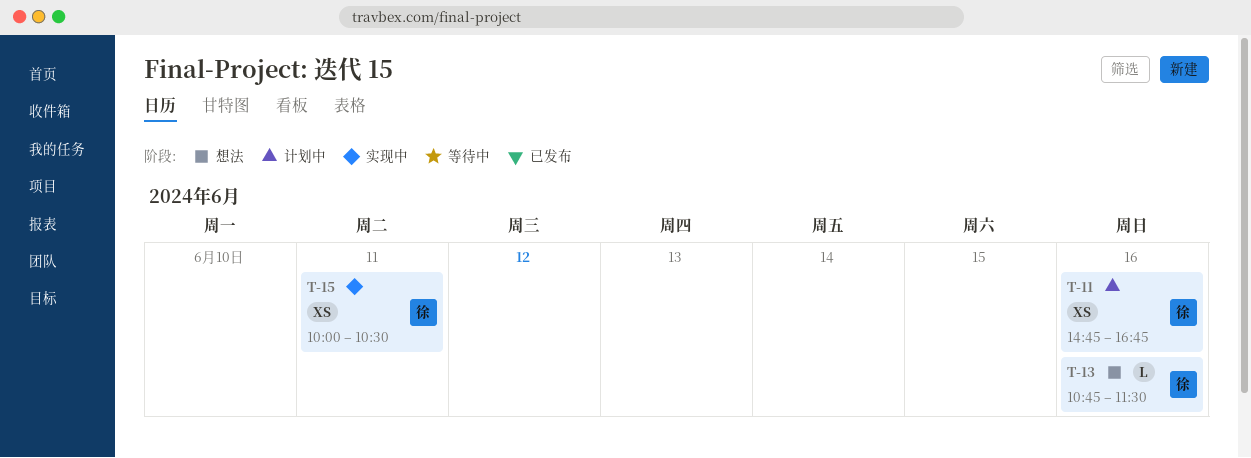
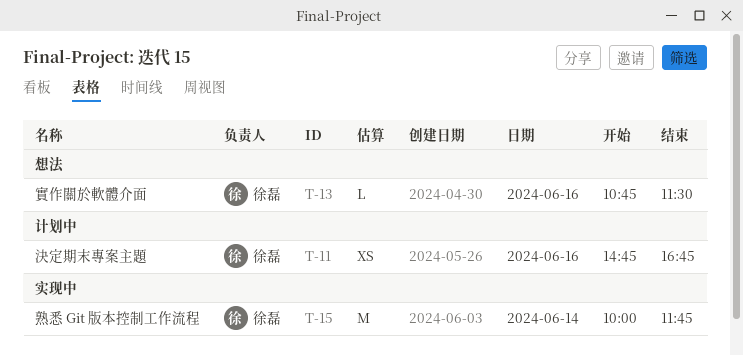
T-15, estimate: XS -> M
T-15, day: Jun 11 -> Jun 14
T-15, ends: 10:30 -> 11:45

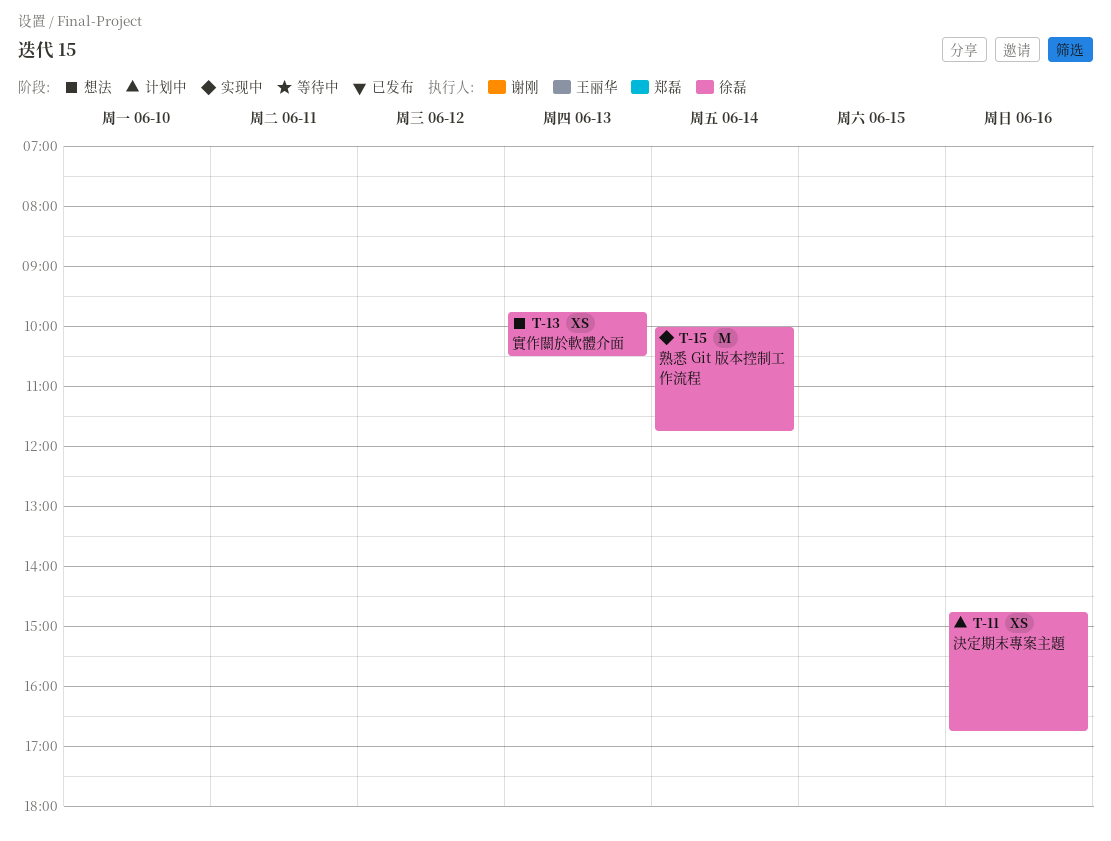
T-13, estimate: L -> XS
T-13, day: Jun 16 -> Jun 13
T-13, begins: 10:45 -> 09:45
T-13, ends: 11:30 -> 10:30

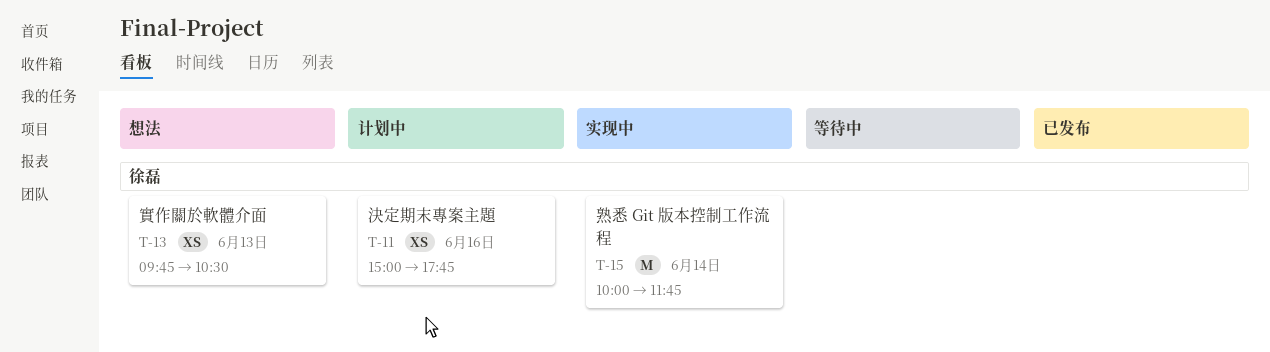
T-11, begins: 14:45 -> 15:00
T-11, ends: 16:45 -> 17:45

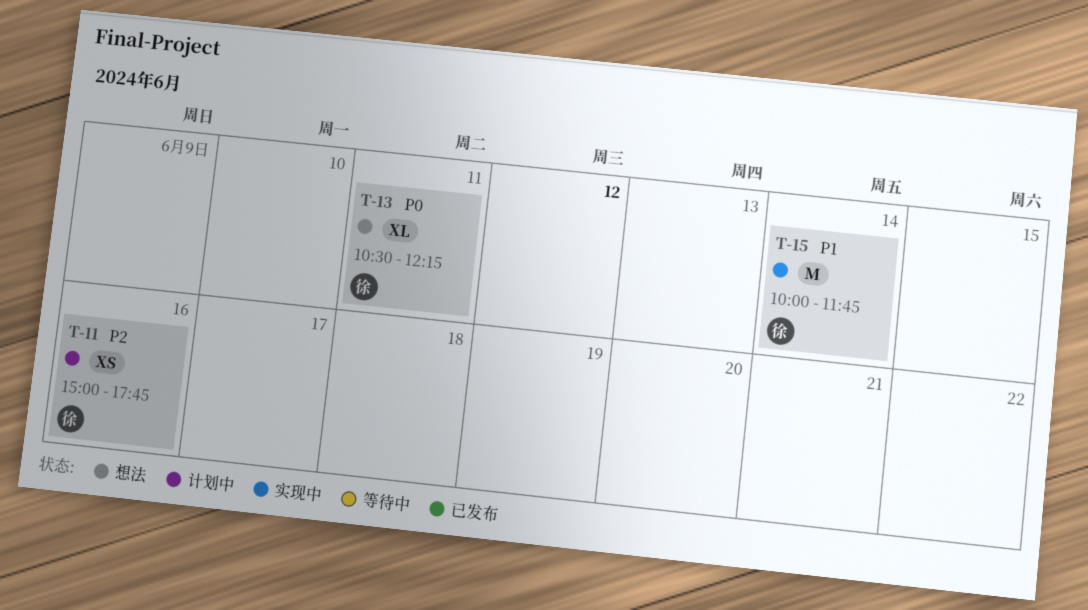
T-13, estimate: XS -> XL
T-13, day: Jun 13 -> Jun 11
T-13, begins: 09:45 -> 10:30
T-13, ends: 10:30 -> 12:15

